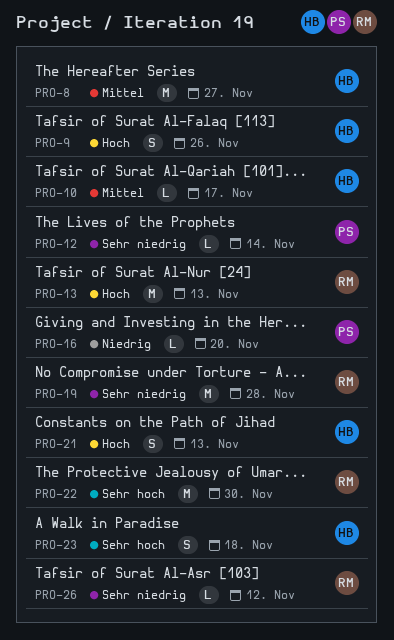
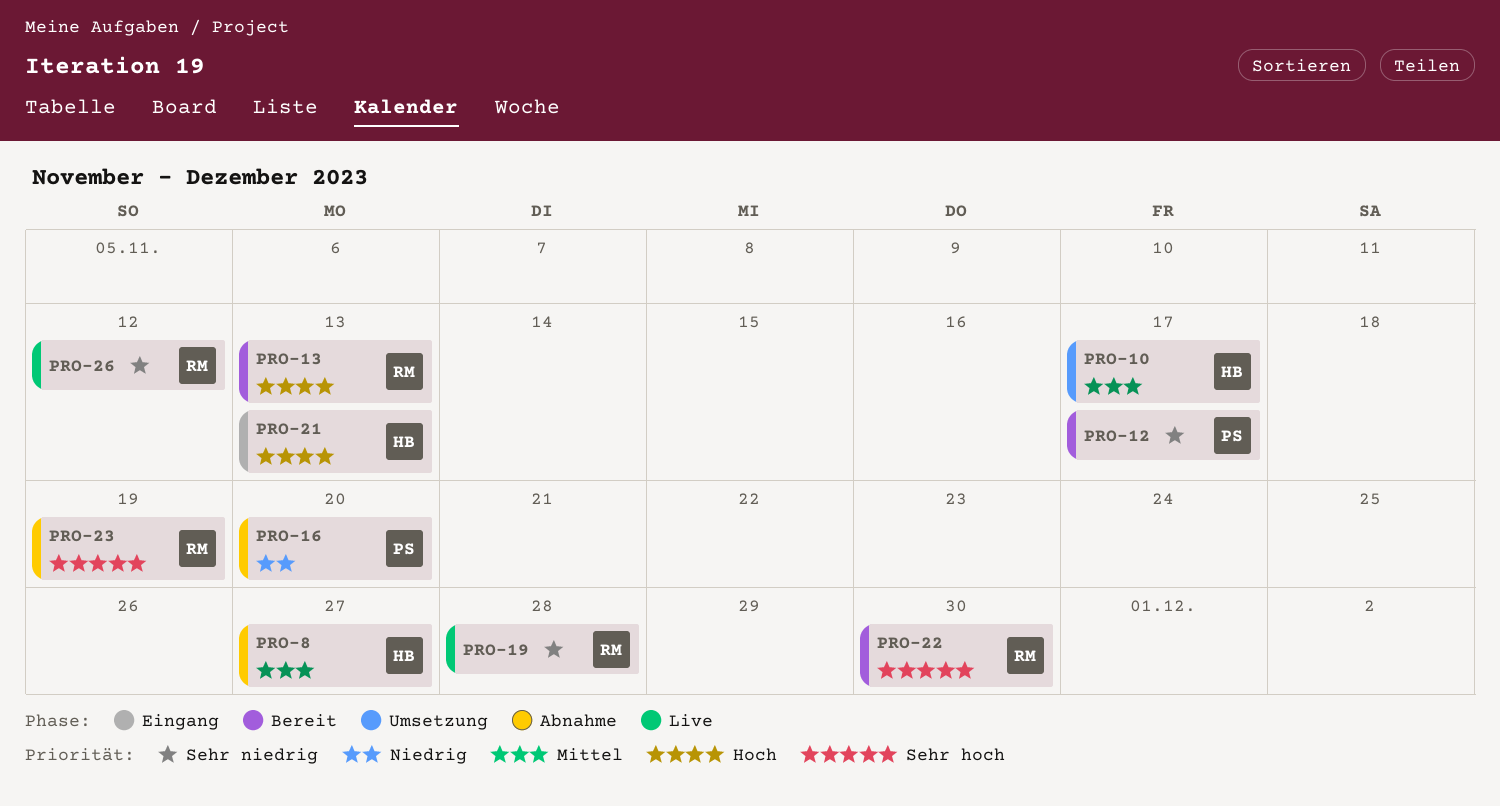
PRO-9: present -> none
PRO-12, due: Nov 14 -> Nov 17
PRO-23, owner: HB -> RM
PRO-23, due: Nov 18 -> Nov 19

